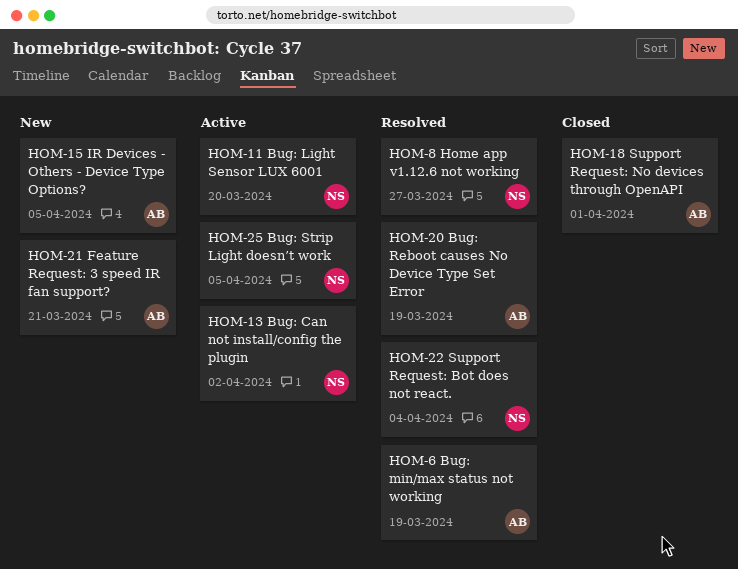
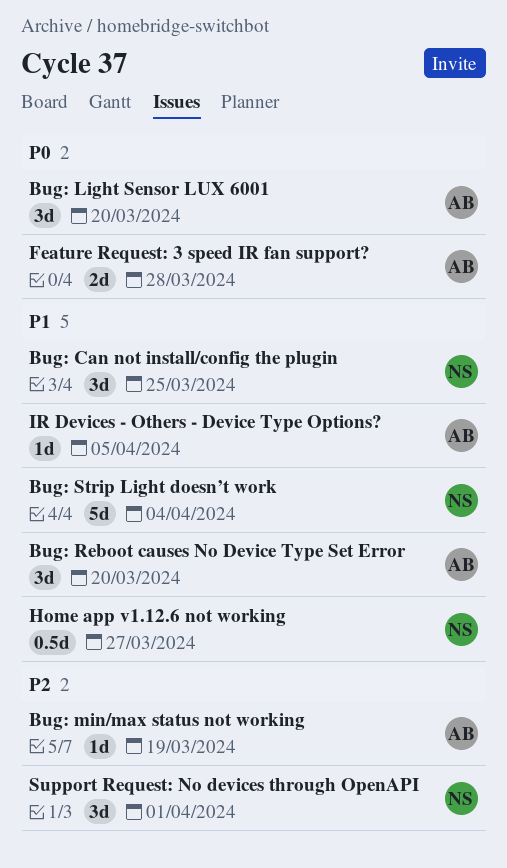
Bug: Can not install/config the plugin, due: Apr 2 -> Mar 25
Bug: Light Sensor LUX 6001, owner: NS -> AB
Bug: Reboot causes No Device Type Set Error, due: Mar 19 -> Mar 20
Bug: Strip Light doesn’t work, due: Apr 5 -> Apr 4
Feature Request: 3 speed IR fan support?, due: Mar 21 -> Mar 28
Support Request: Bot does not react.: present -> none
Support Request: No devices through OpenAPI, owner: AB -> NS

